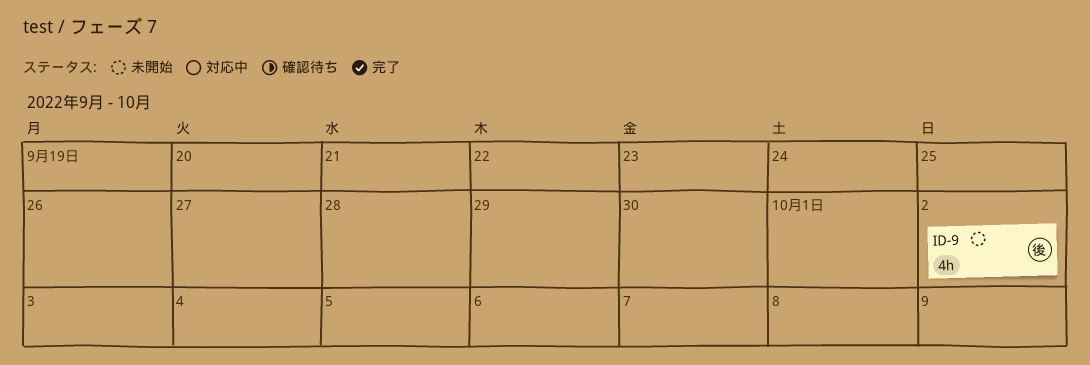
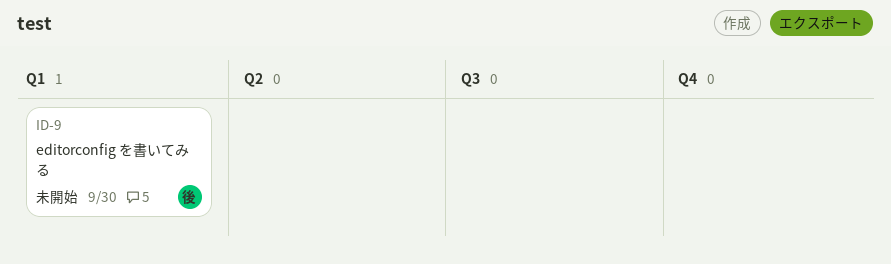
ID-9, due: Oct 2 -> Sep 30

